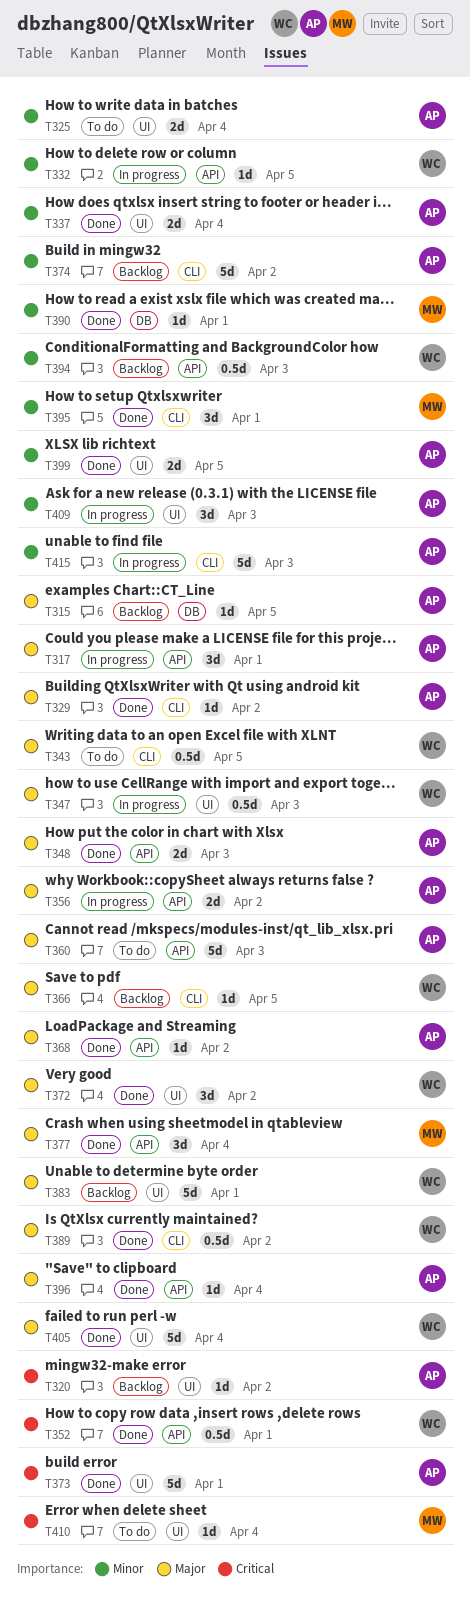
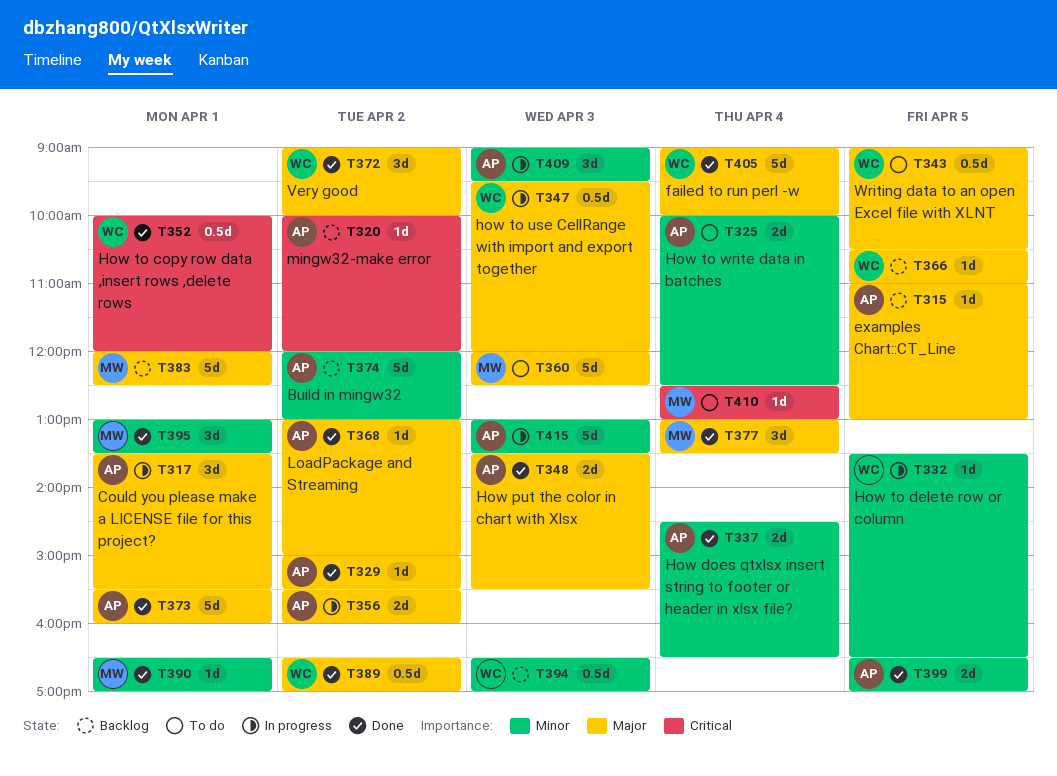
T360, owner: AP -> MW
T373, priority: Critical -> Major
T383, owner: WC -> MW
T396: present -> none

